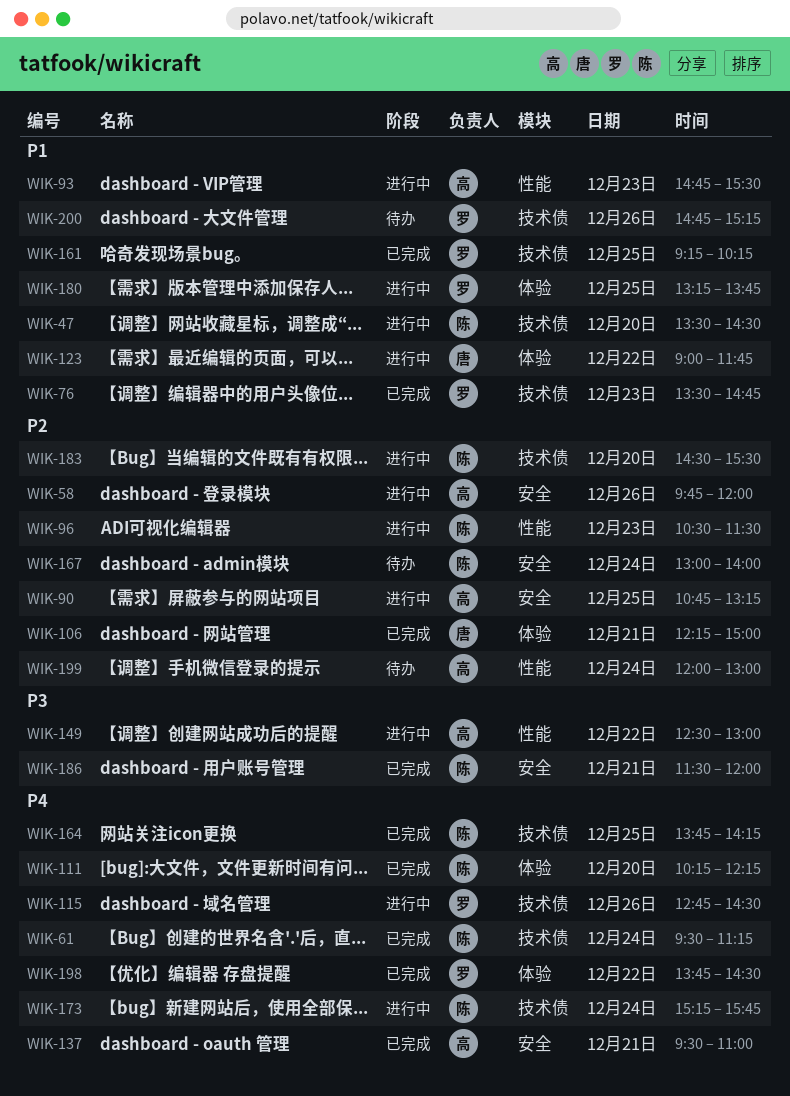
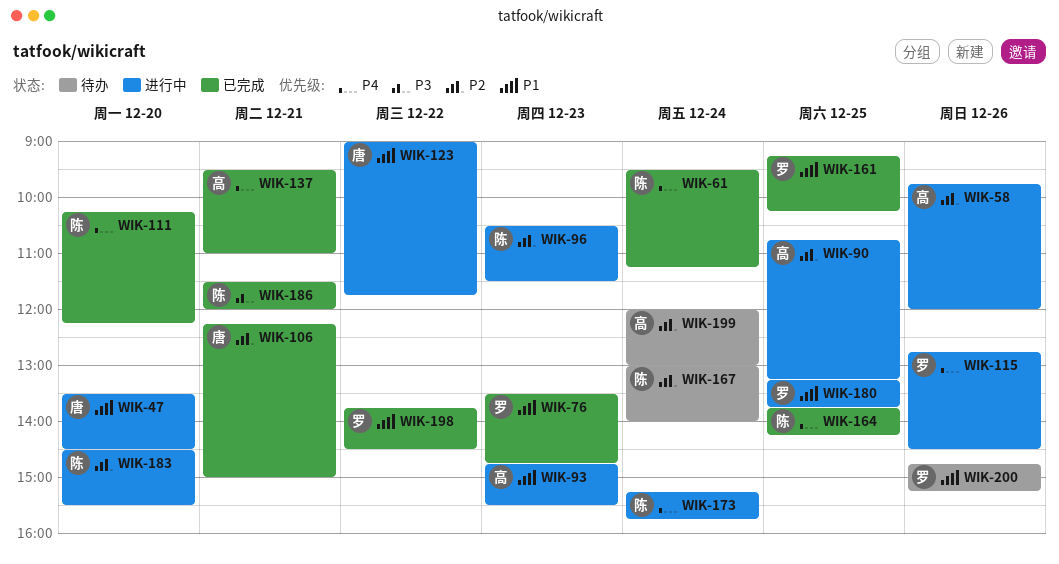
WIK-47, owner: 陈 -> 唐
WIK-149: present -> none
WIK-198, priority: P4 -> P1

